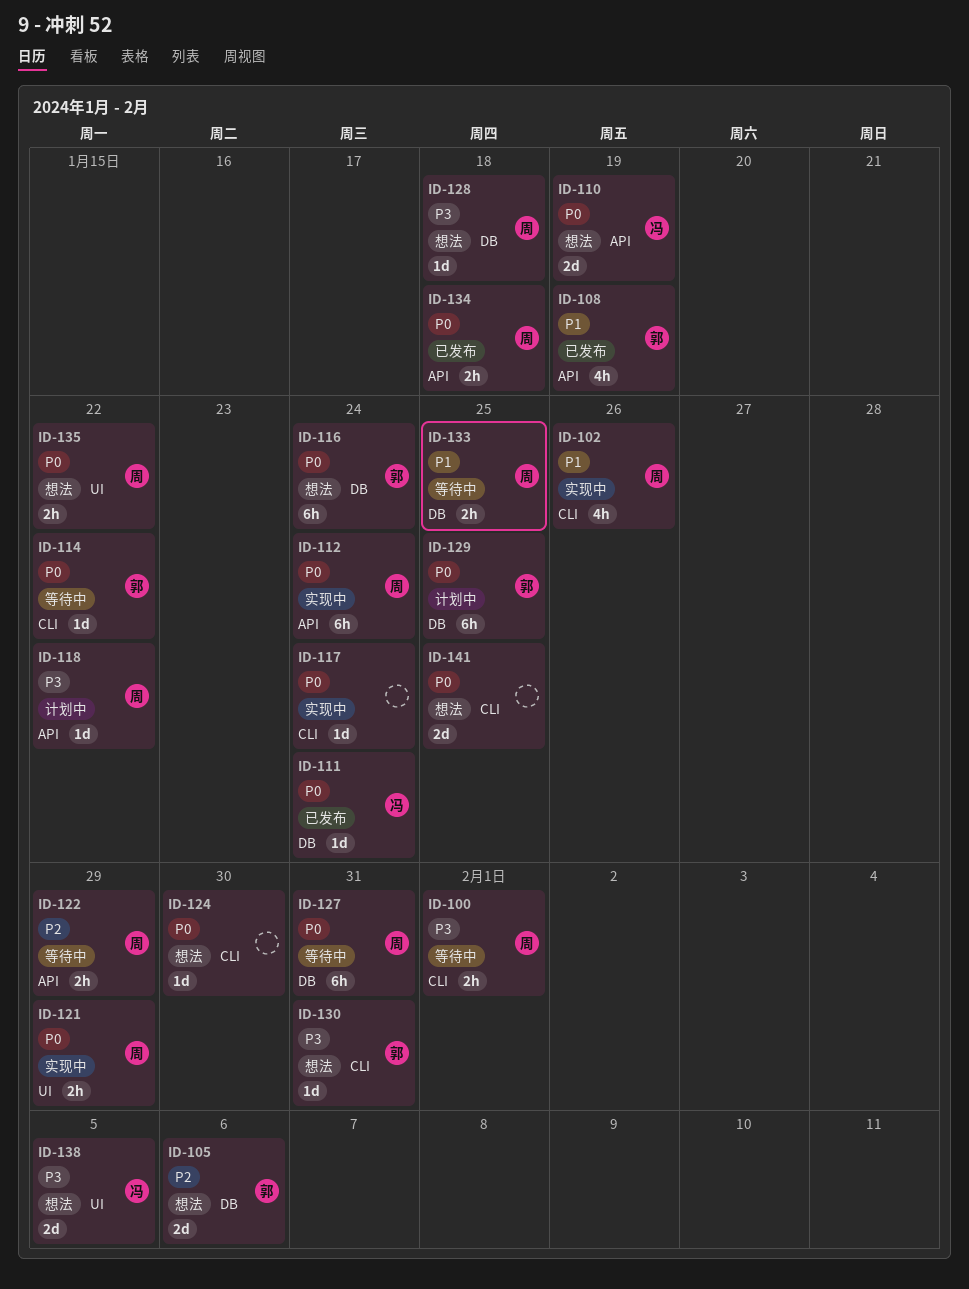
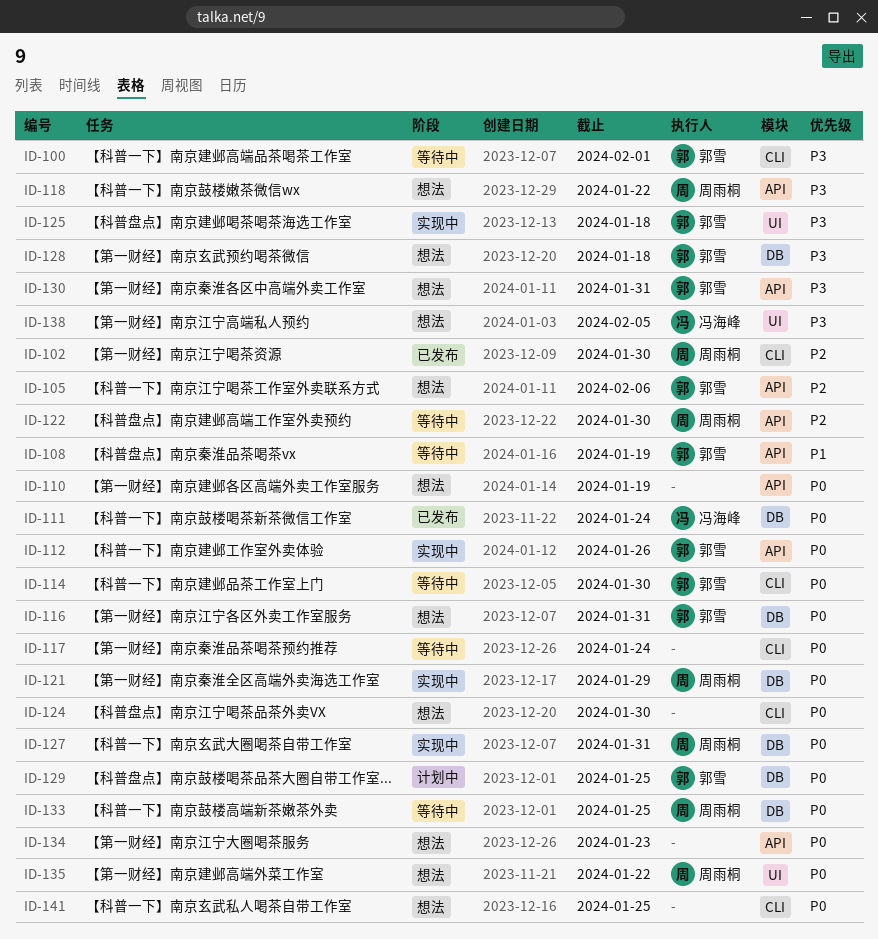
ID-100, owner: 周雨桐 -> 郭雪
ID-102, status: 实现中 -> 已发布
ID-102, priority: P1 -> P2
ID-102, due: Jan 26 -> Jan 30
ID-105, label: DB -> API
ID-108, status: 已发布 -> 等待中
ID-110, owner: 冯海峰 -> none
ID-112, owner: 周雨桐 -> 郭雪
ID-112, due: Jan 24 -> Jan 26
ID-114, due: Jan 22 -> Jan 30
ID-116, due: Jan 24 -> Jan 31
ID-117, status: 实现中 -> 等待中
ID-118, status: 计划中 -> 想法
ID-121, label: UI -> DB
ID-122, due: Jan 29 -> Jan 30
ID-125: none -> present
ID-127, status: 等待中 -> 实现中
ID-128, owner: 周雨桐 -> 郭雪
ID-130, label: CLI -> API
ID-133, priority: P1 -> P0
ID-134, status: 已发布 -> 想法
ID-134, owner: 周雨桐 -> none
ID-134, due: Jan 18 -> Jan 23

